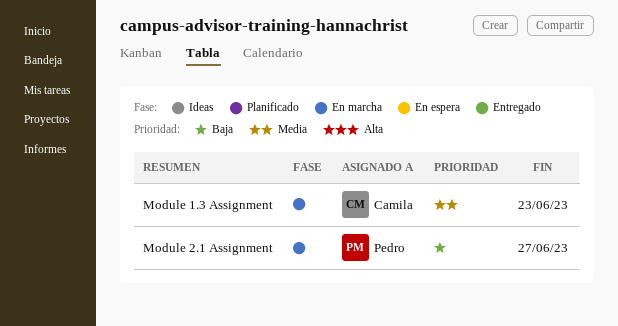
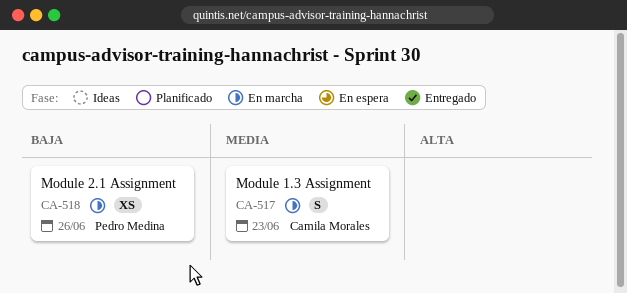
Module 2.1 Assignment, due: Jun 27 -> Jun 26

